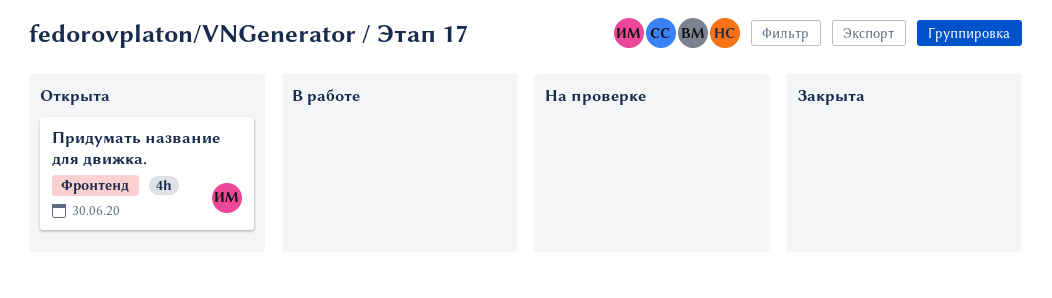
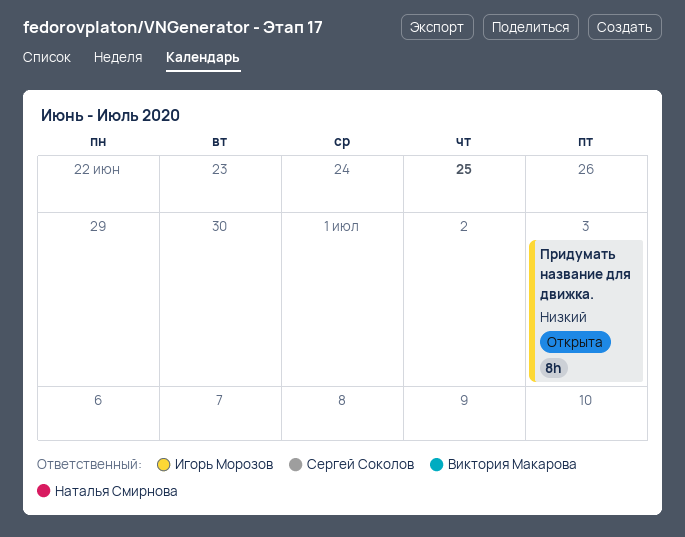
Придумать название для движка., estimate: 4h -> 8h
Придумать название для движка., due: Jun 30 -> Jul 3

